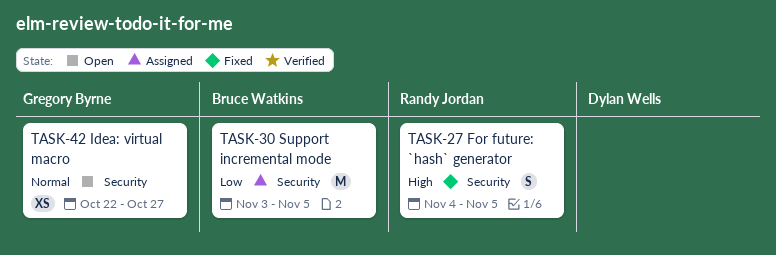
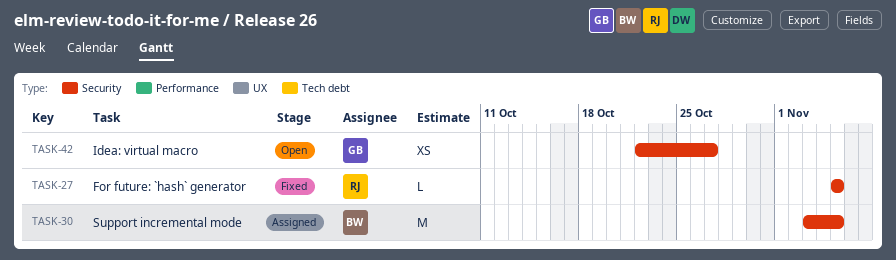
TASK-27, estimate: S -> L
TASK-27, start: Nov 4 -> Nov 5

